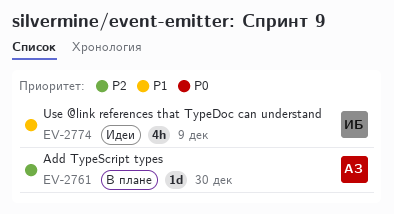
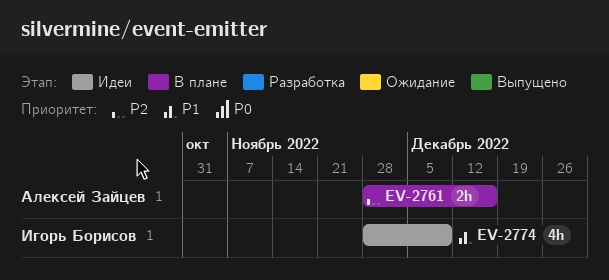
EV-2761, estimate: 1d -> 2h
EV-2761, due: Dec 30 -> Dec 16

